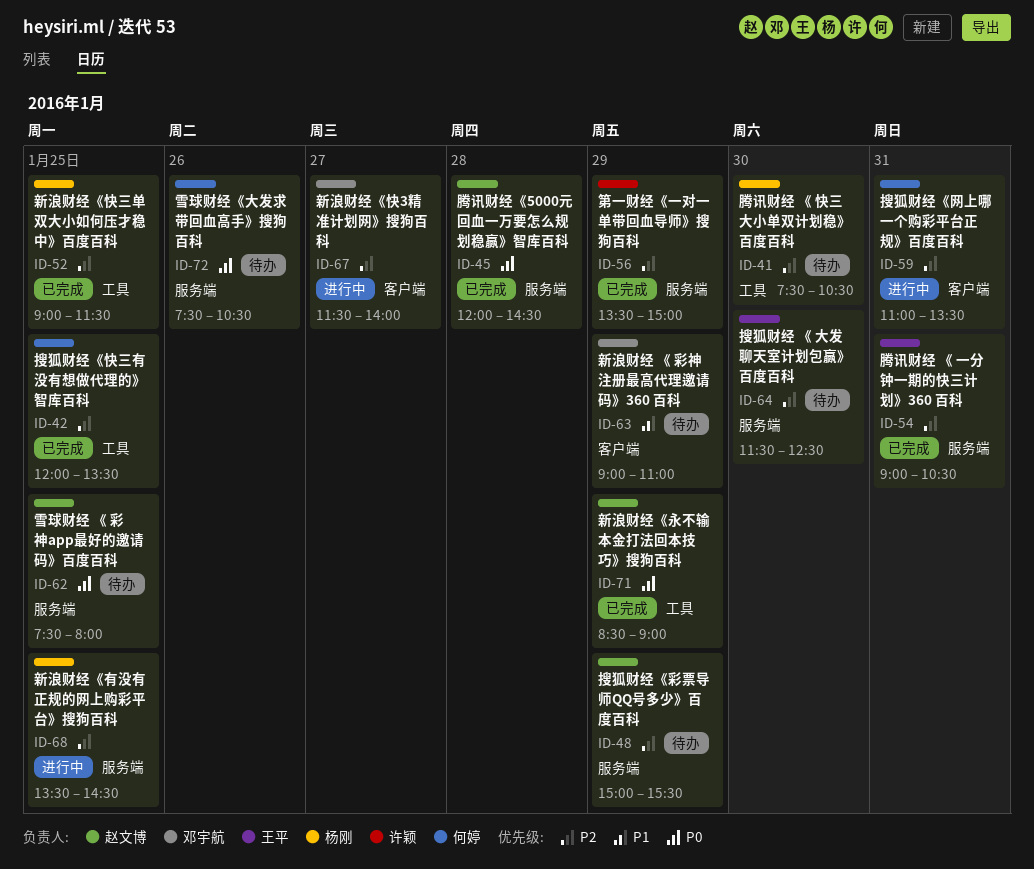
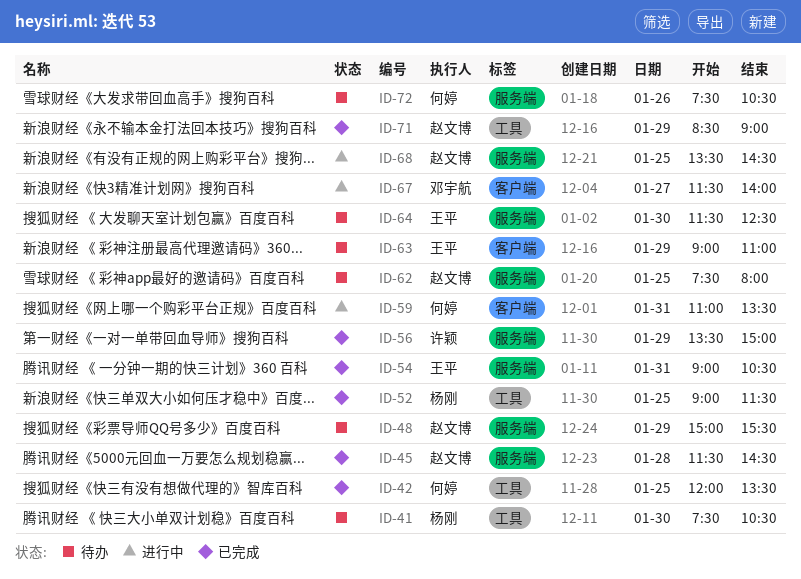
ID-45, begins: 12:00 -> 11:30
ID-63, owner: 邓宇航 -> 王平
ID-68, owner: 杨刚 -> 赵文博

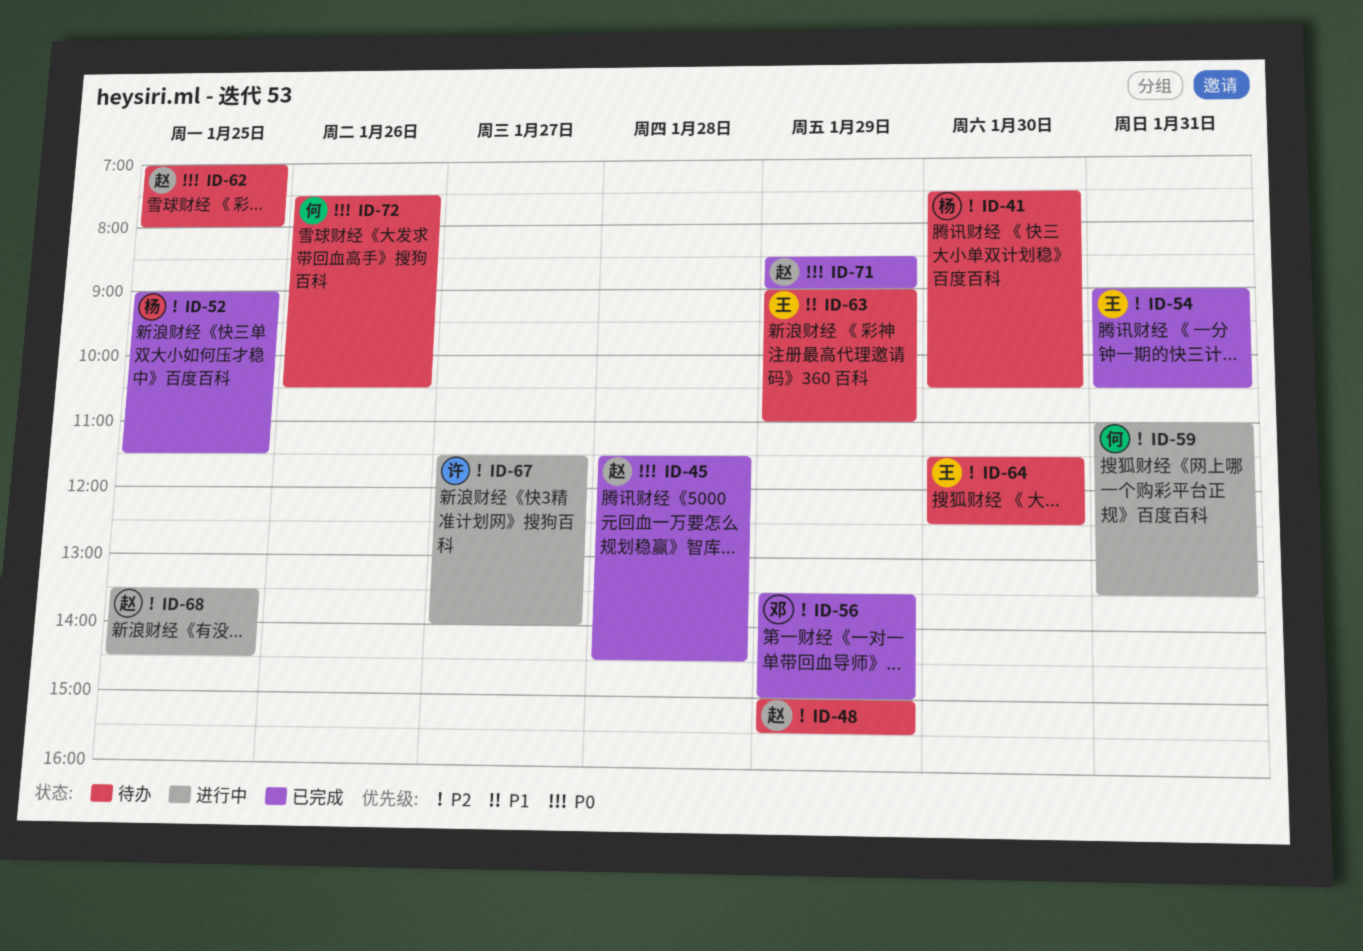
ID-42: present -> none
ID-56, owner: 许颖 -> 邓宇航
ID-62, begins: 07:30 -> 07:00
ID-67, owner: 邓宇航 -> 许颖

